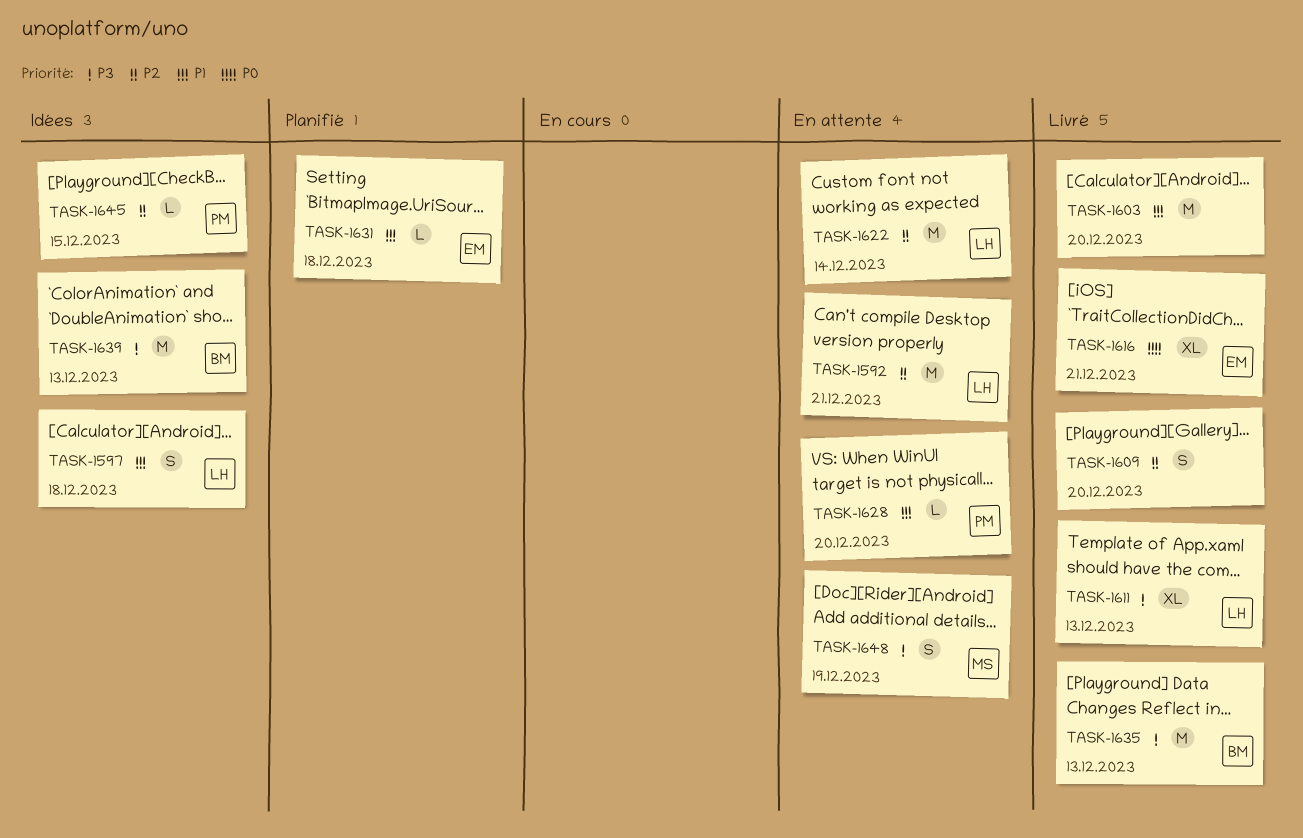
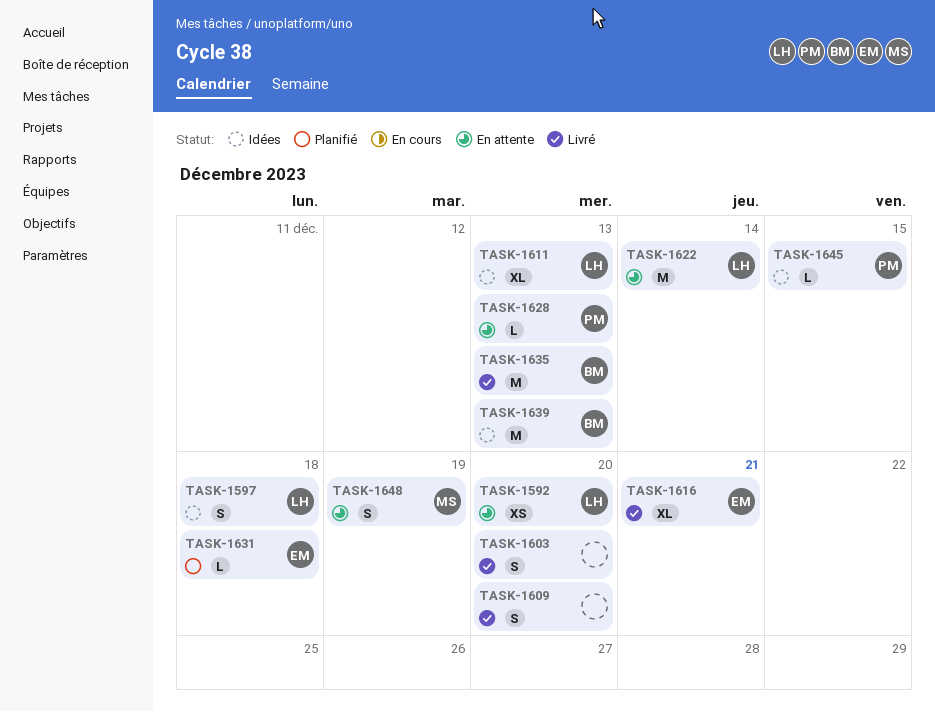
TASK-1592, estimate: M -> XS
TASK-1592, due: Dec 21 -> Dec 20
TASK-1603, estimate: M -> S
TASK-1611, status: Livré -> Idées
TASK-1628, due: Dec 20 -> Dec 13

